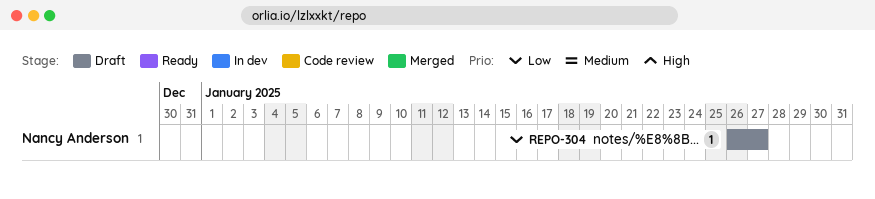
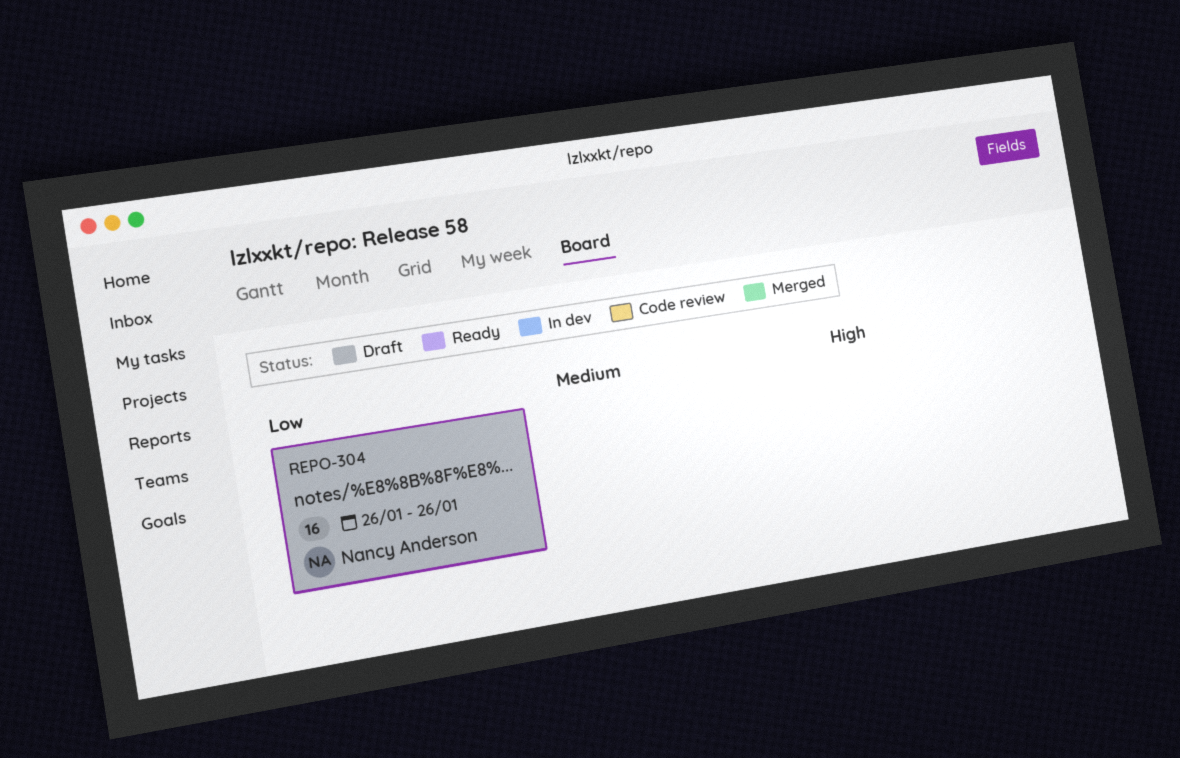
REPO-304, estimate: 1 -> 16
REPO-304, due: Jan 27 -> Jan 26

